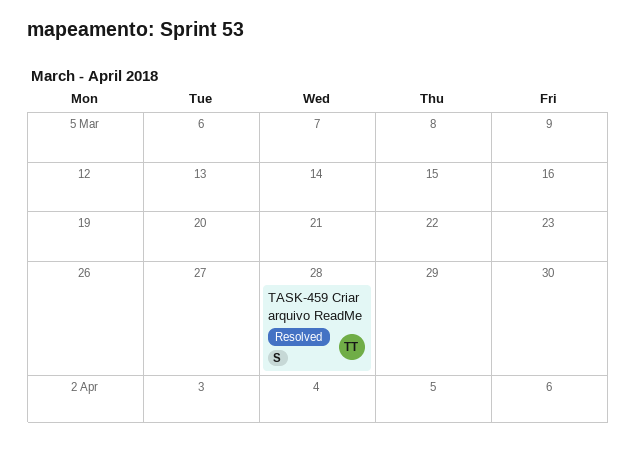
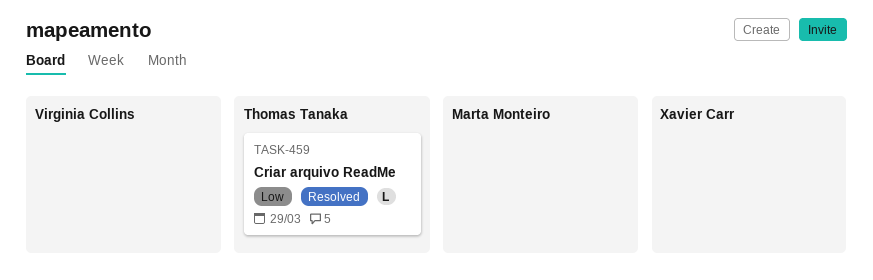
TASK-459, estimate: S -> L
TASK-459, due: Mar 28 -> Mar 29

